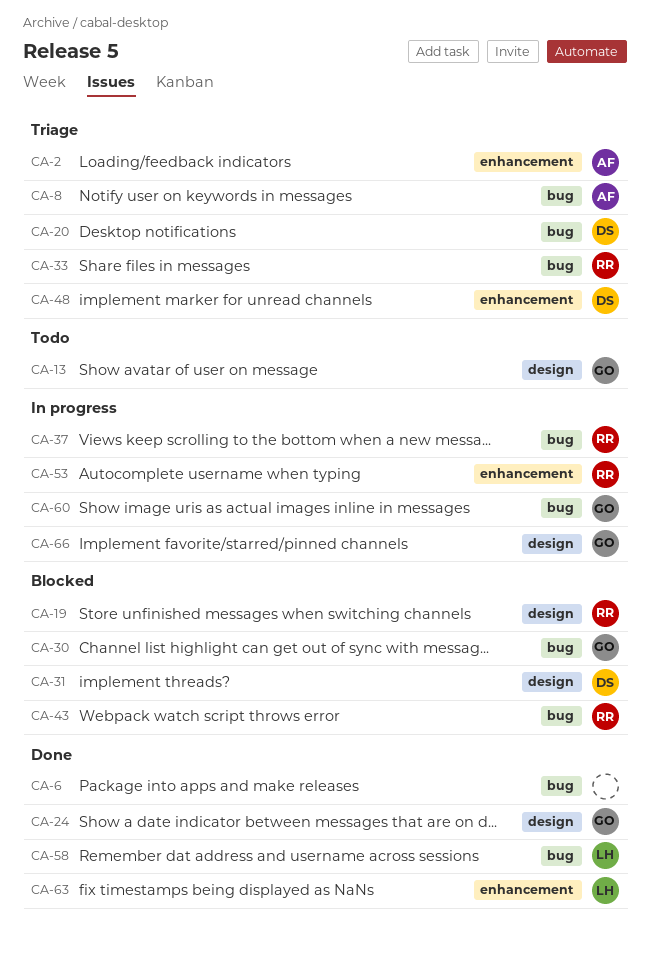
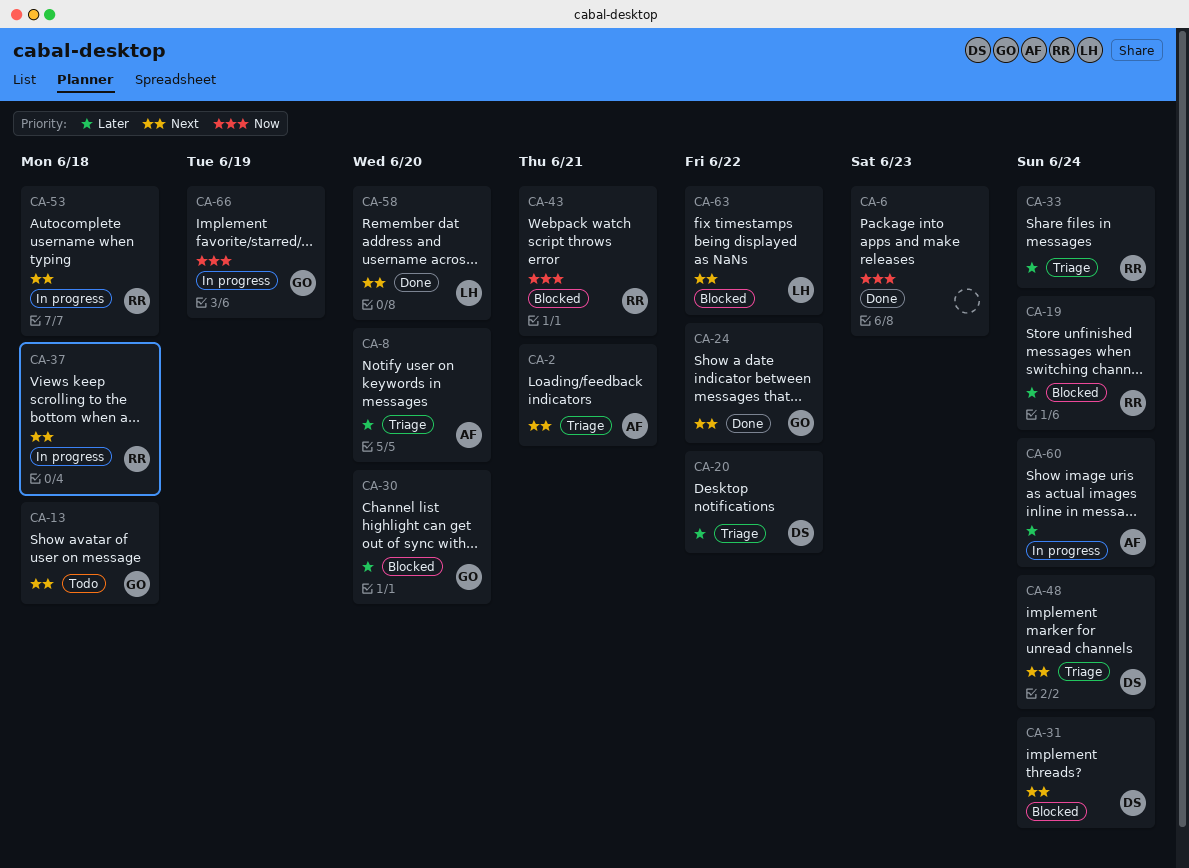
CA-60, owner: GO -> AF
CA-63, status: Done -> Blocked

